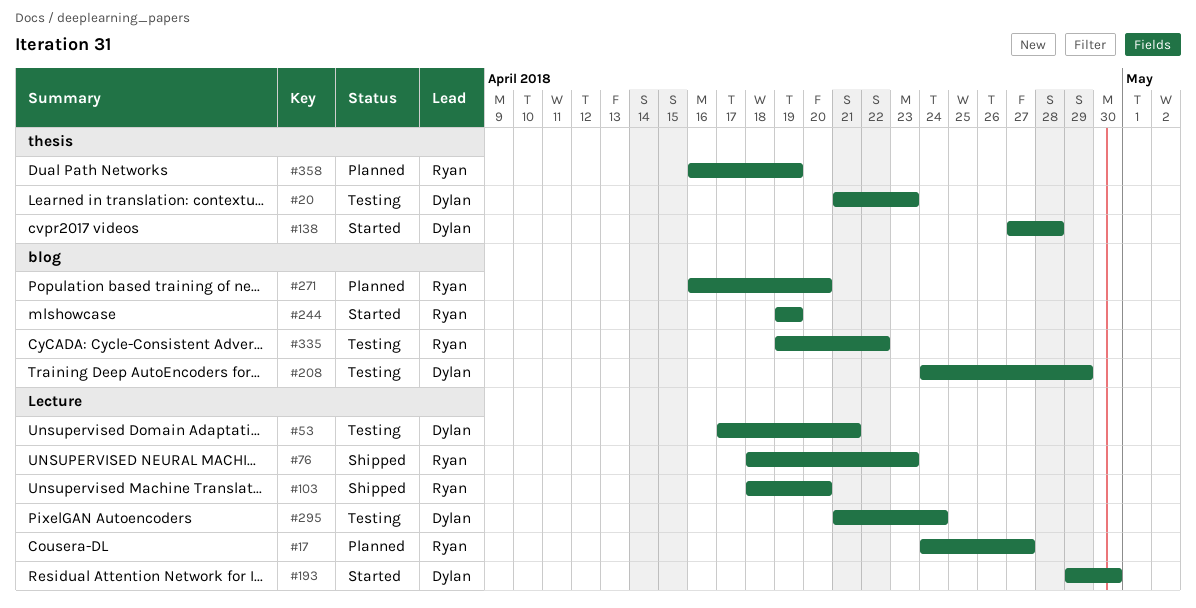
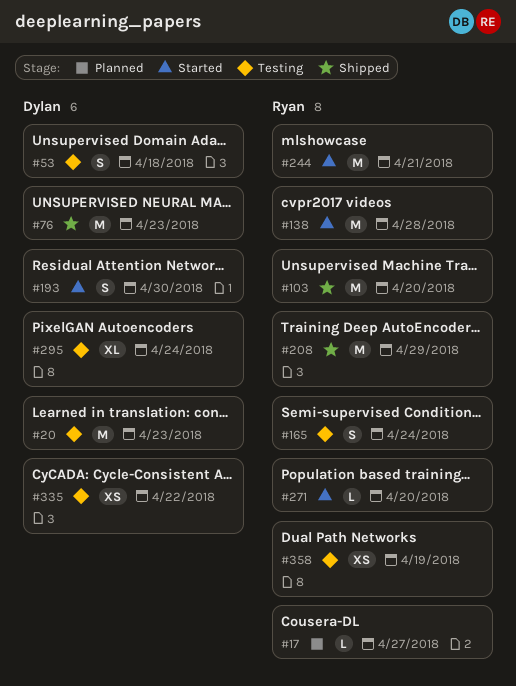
#53, due: Apr 21 -> Apr 18
#76, owner: Ryan -> Dylan
#138, owner: Dylan -> Ryan
#165: none -> present
#208, status: Testing -> Shipped
#208, owner: Dylan -> Ryan
#244, due: Apr 19 -> Apr 21
#271, status: Planned -> Started
#335, owner: Ryan -> Dylan
#358, status: Planned -> Testing

